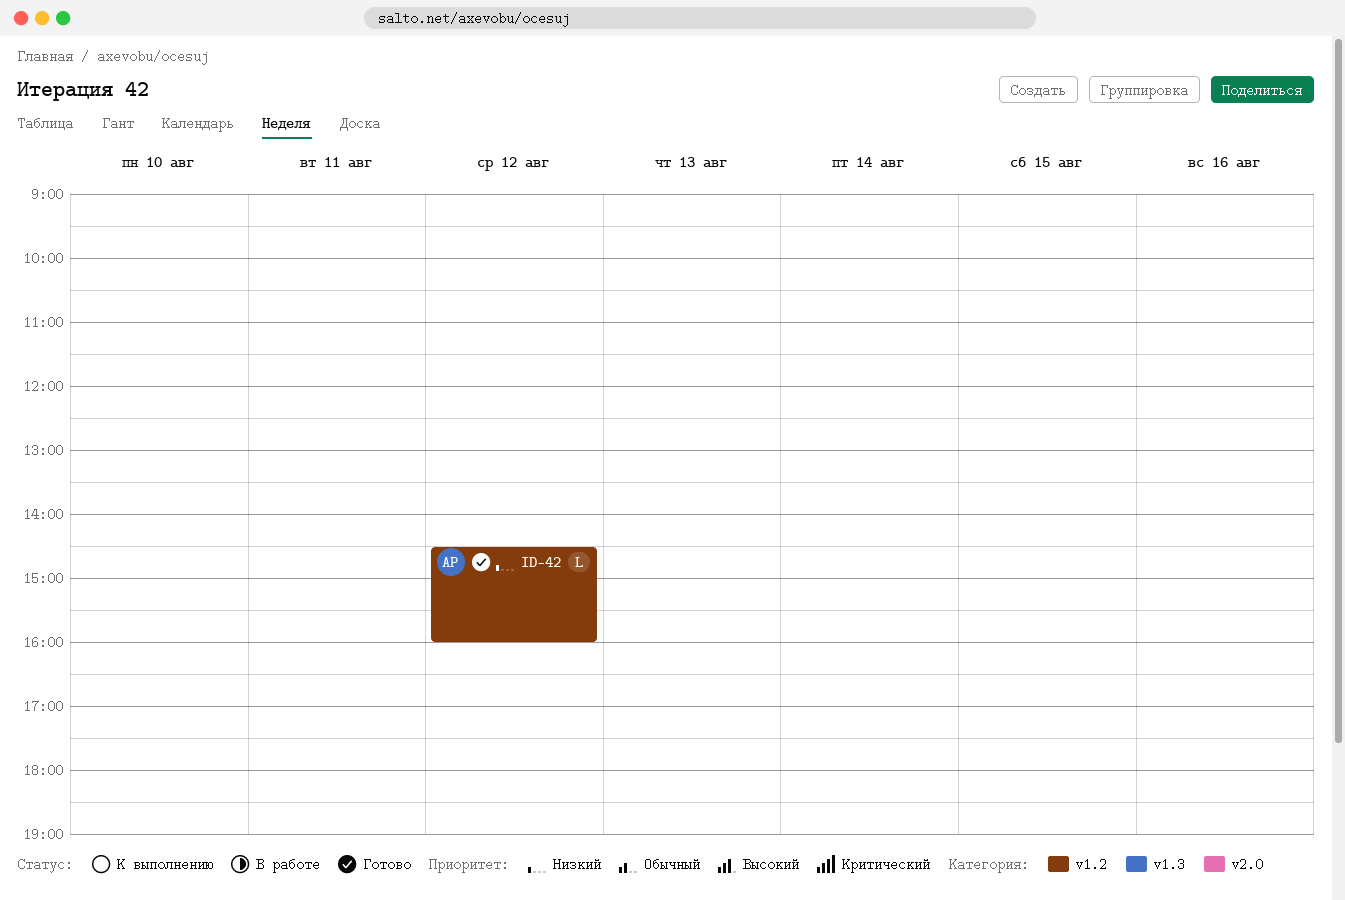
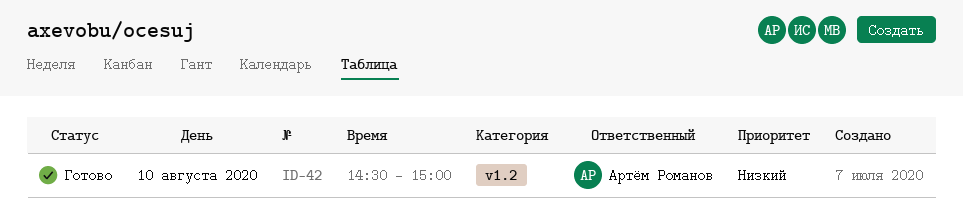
ID-42, day: Aug 12 -> Aug 10
ID-42, ends: 16:00 -> 15:00

